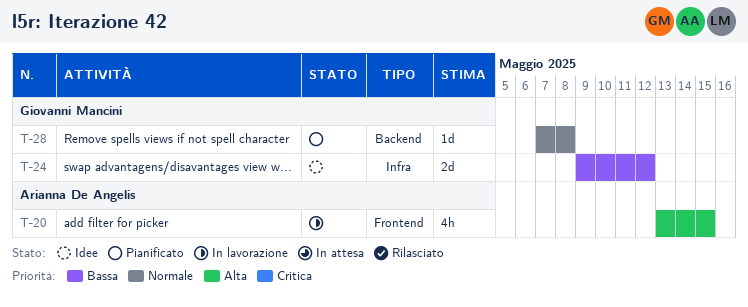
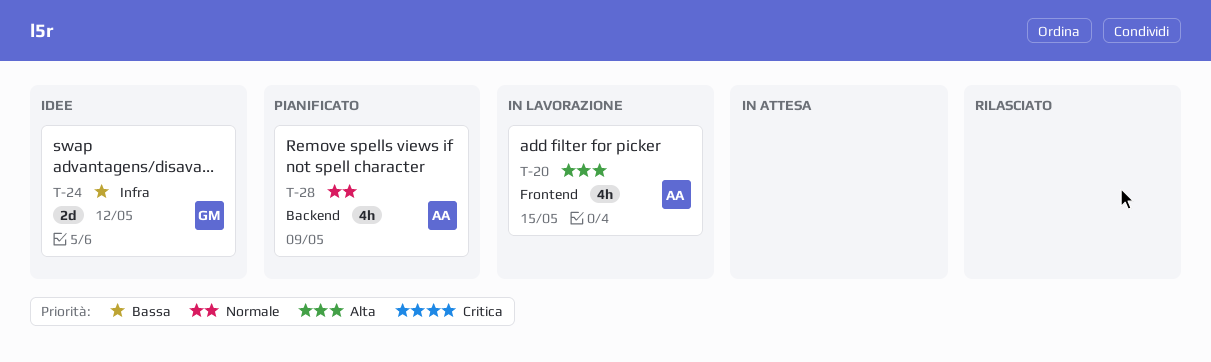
T-28, owner: Giovanni Mancini -> Arianna De Angelis
T-28, estimate: 1d -> 4h
T-28, due: May 8 -> May 9

